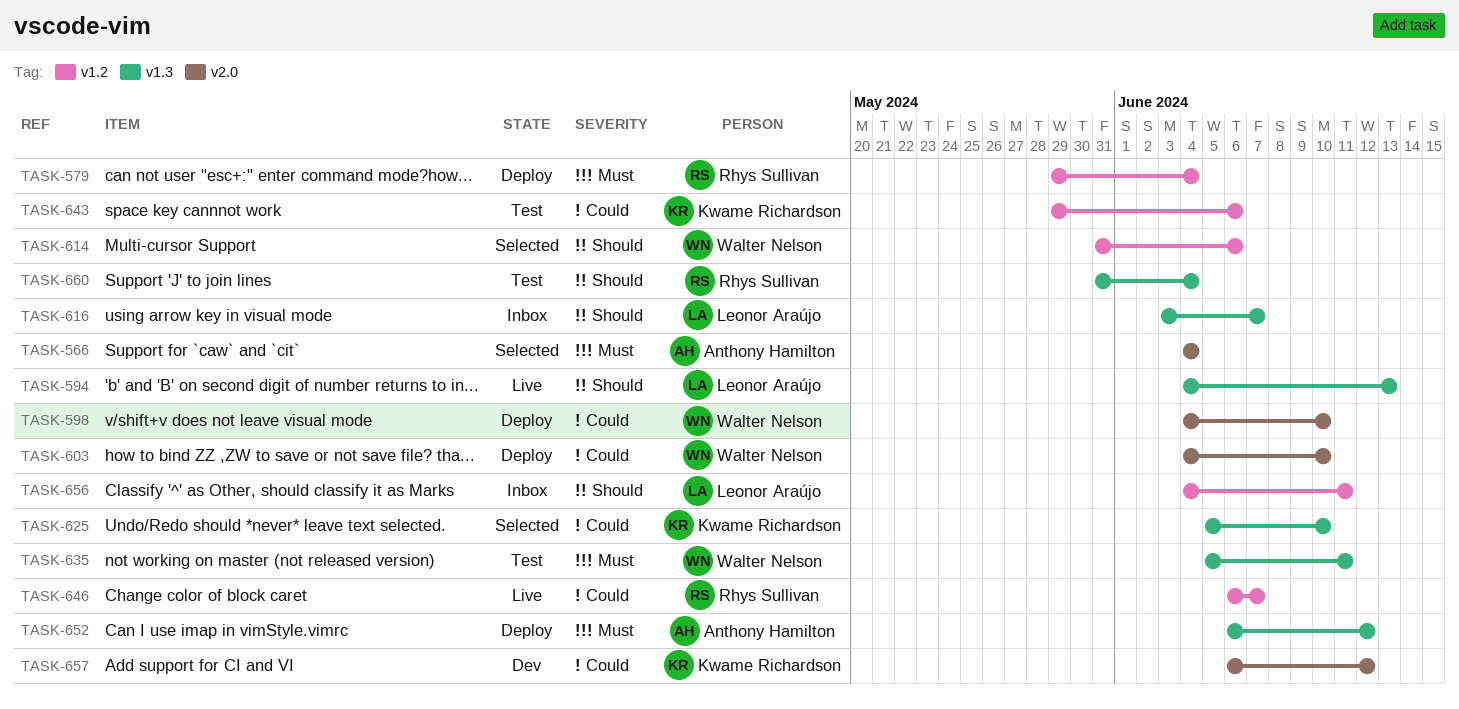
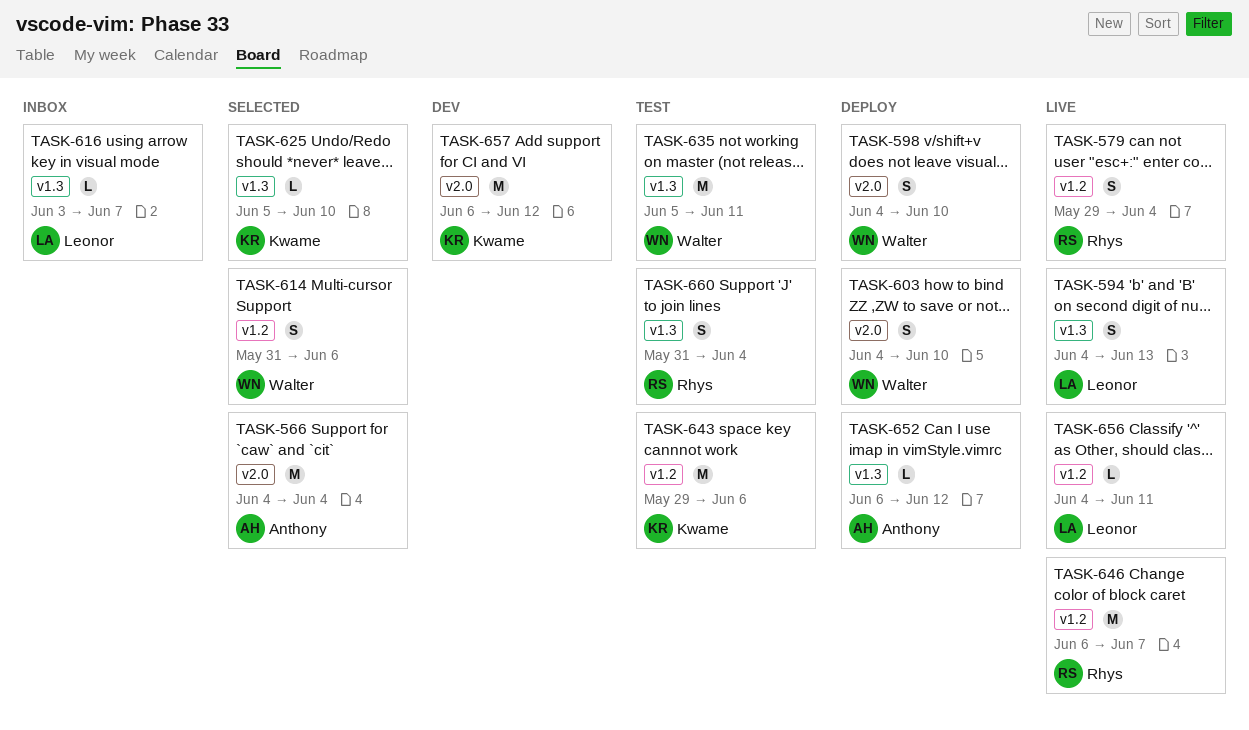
TASK-579, status: Deploy -> Live
TASK-656, status: Inbox -> Live

